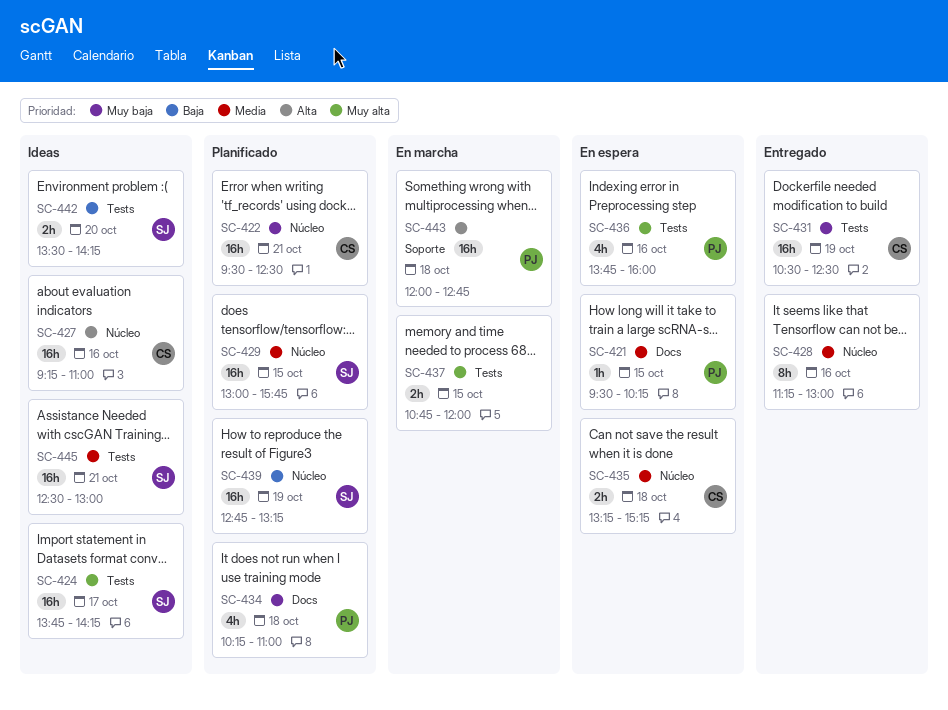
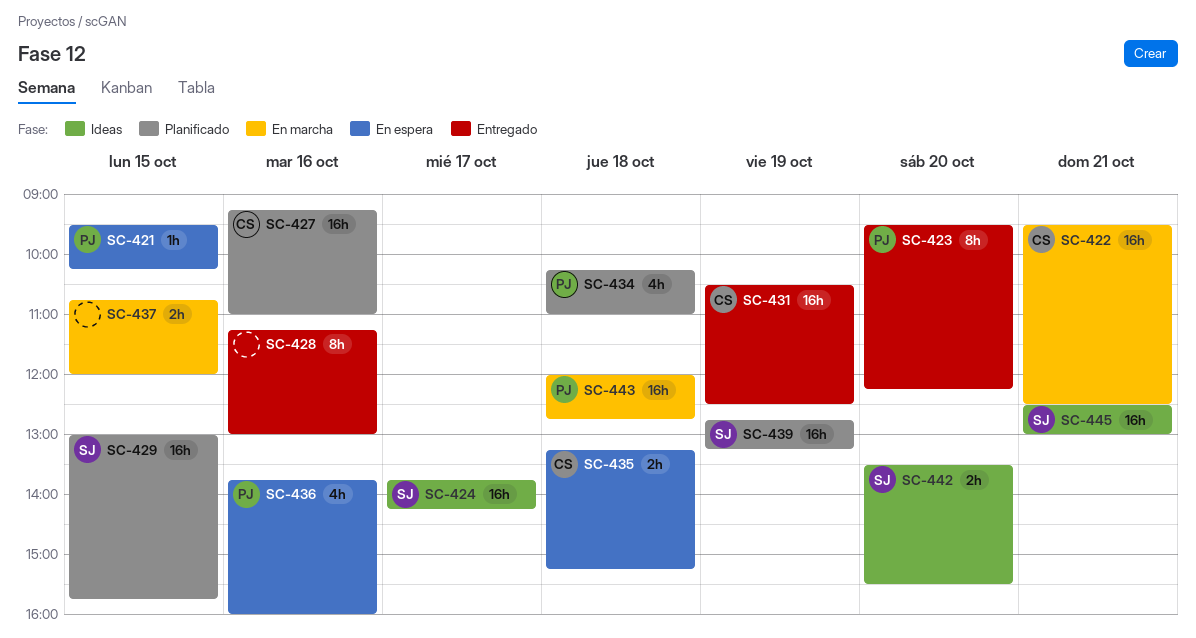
SC-422, status: Planificado -> En marcha
SC-423: none -> present
SC-427, status: Ideas -> Planificado
SC-442, ends: 14:15 -> 15:30

